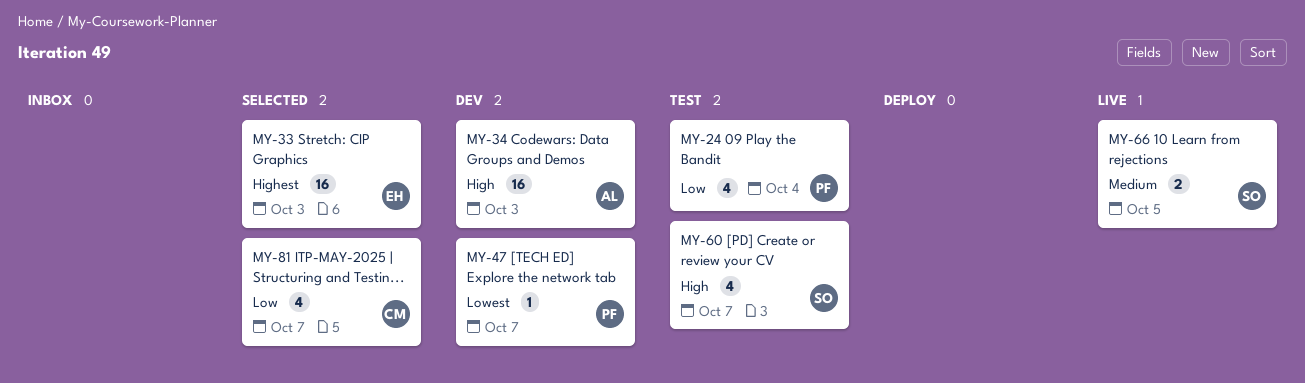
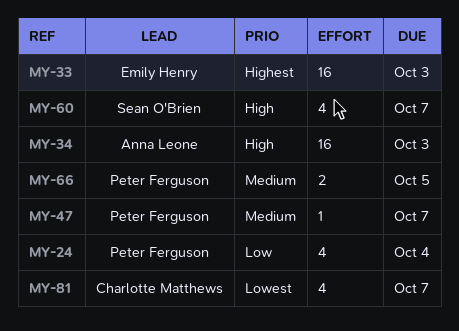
MY-47, priority: Lowest -> Medium
MY-66, owner: Sean O'Brien -> Peter Ferguson
MY-81, priority: Low -> Lowest

